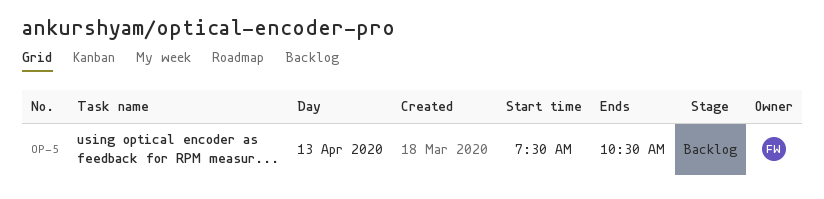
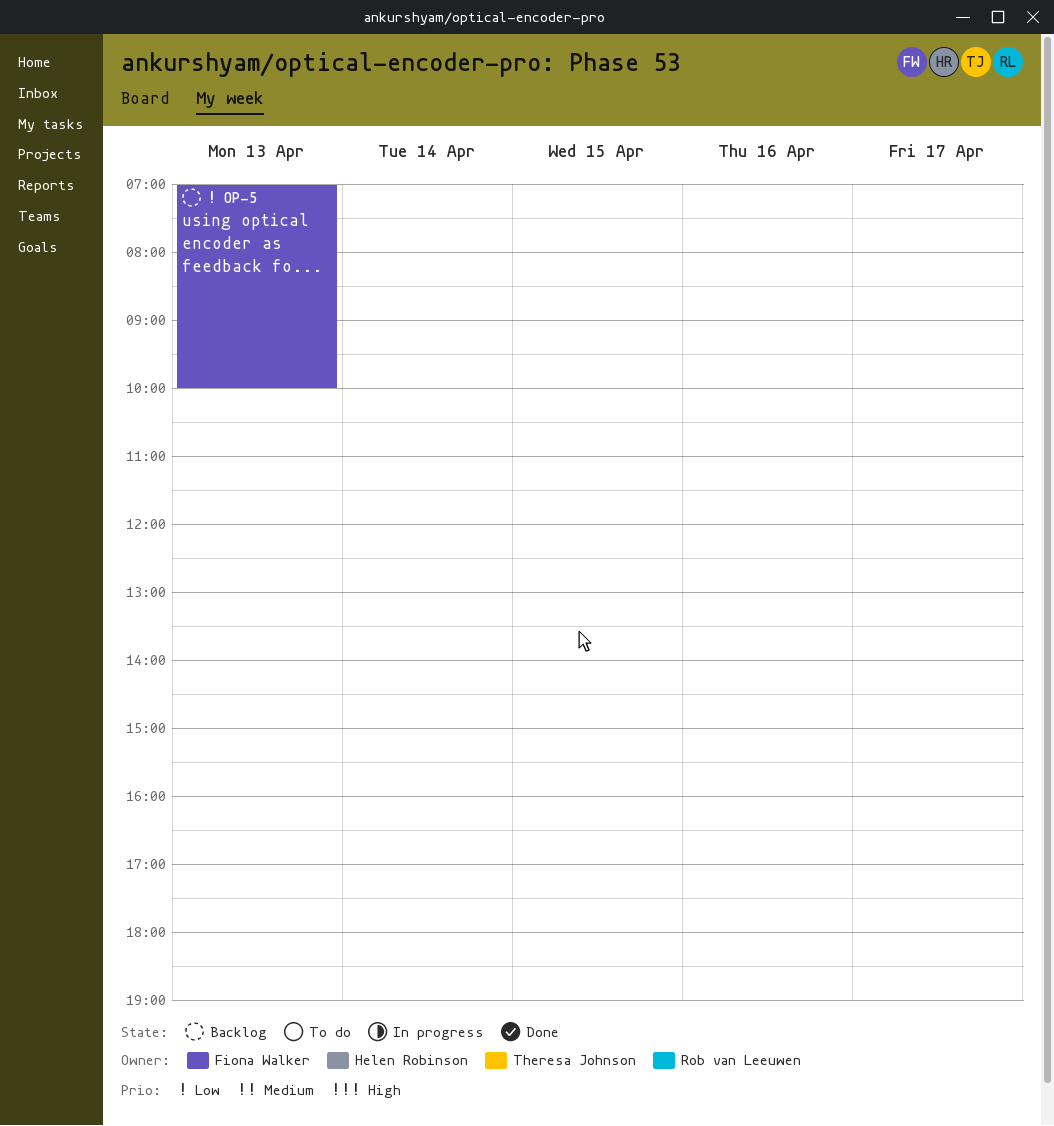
OP-5, begins: 07:30 -> 07:00
OP-5, ends: 10:30 -> 10:00

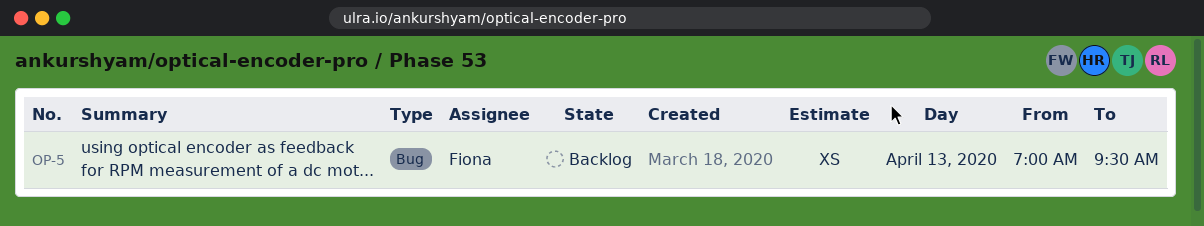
OP-5, ends: 10:00 -> 09:30

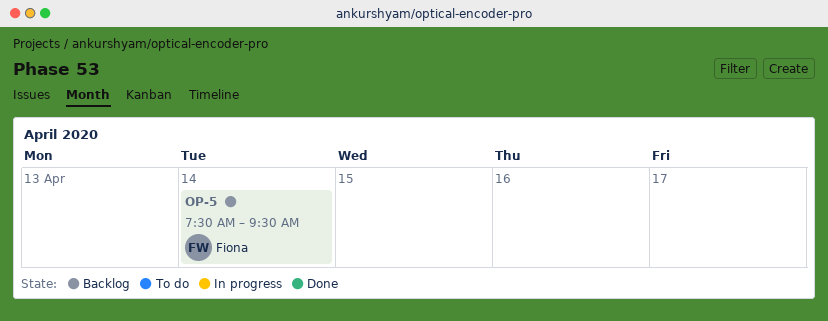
OP-5, day: Apr 13 -> Apr 14
OP-5, begins: 07:00 -> 07:30

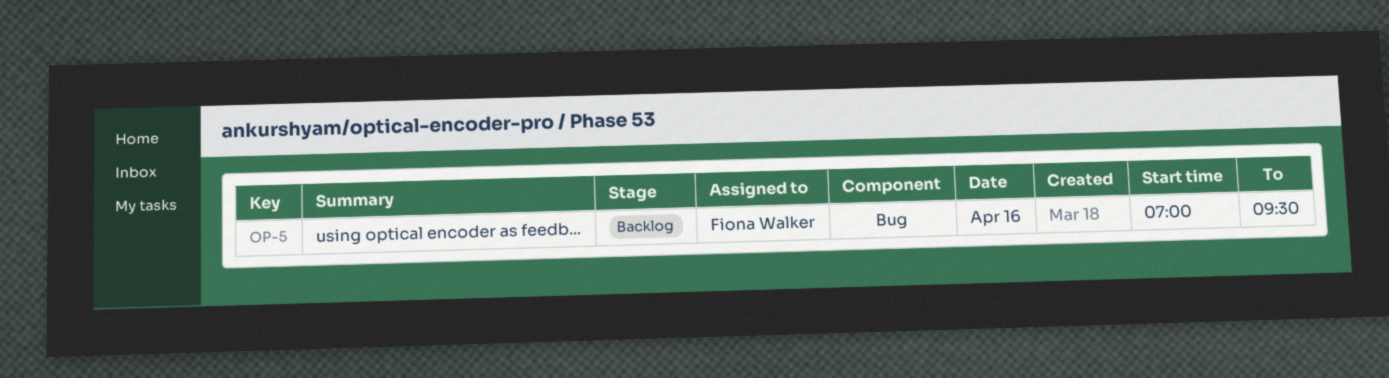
OP-5, day: Apr 14 -> Apr 16
OP-5, begins: 07:30 -> 07:00

